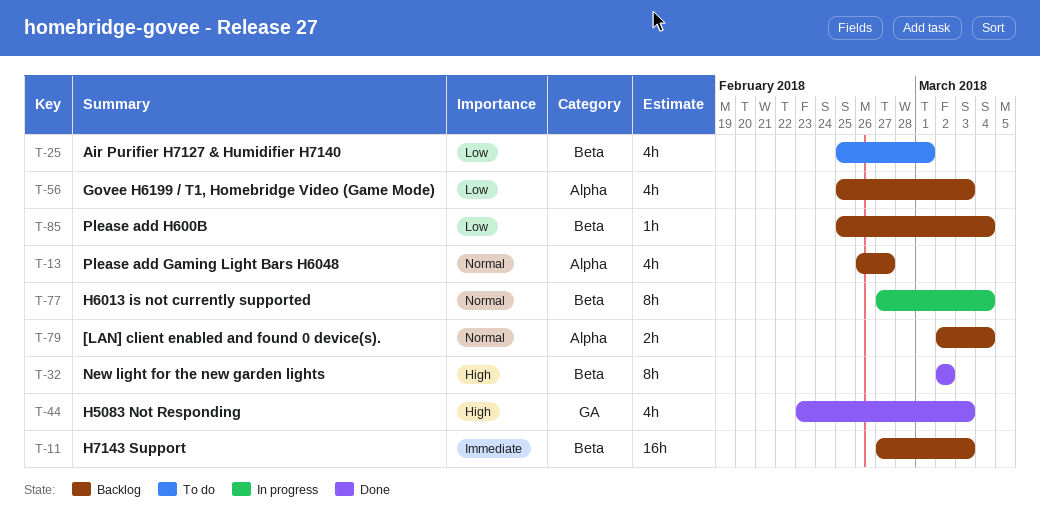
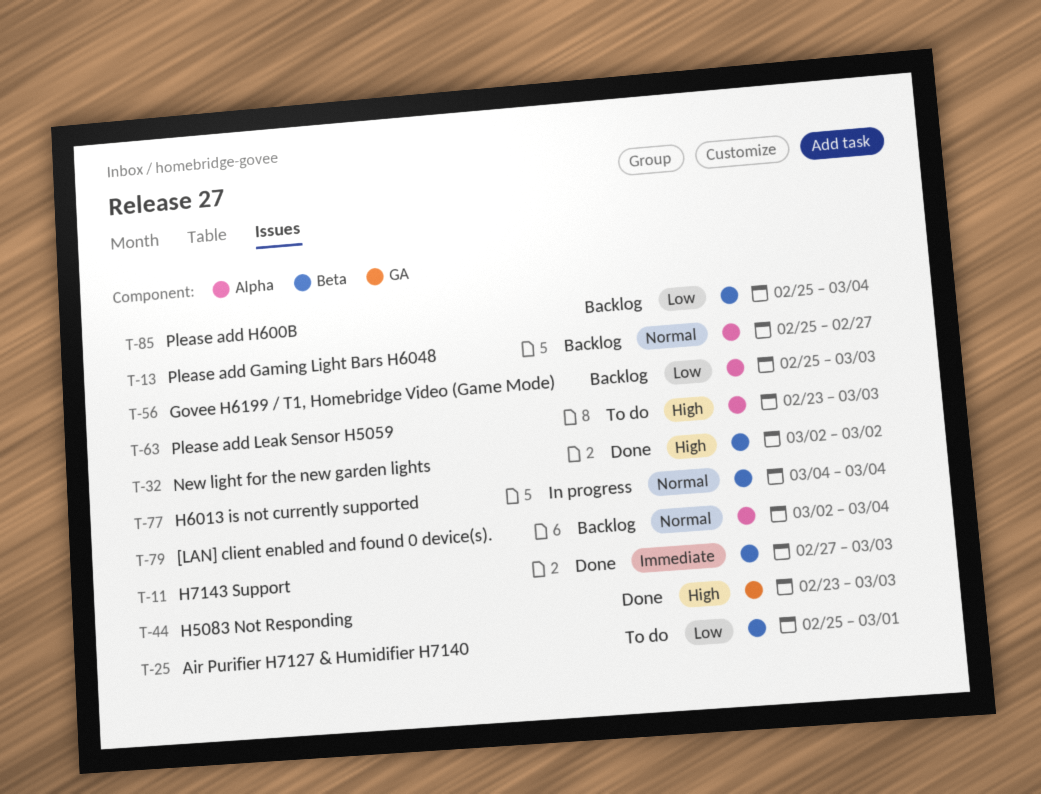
T-11, status: Backlog -> Done
T-13, start: Feb 26 -> Feb 25
T-63: none -> present
T-77, start: Feb 27 -> Mar 4

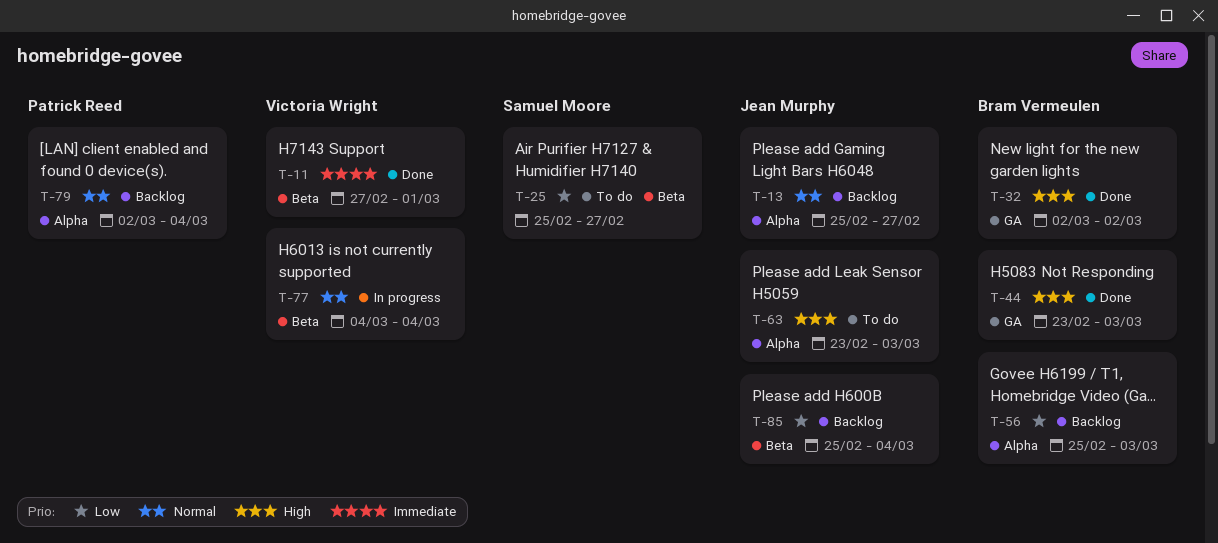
T-11, due: Mar 3 -> Mar 1
T-25, due: Mar 1 -> Feb 27
T-32, label: Beta -> GA

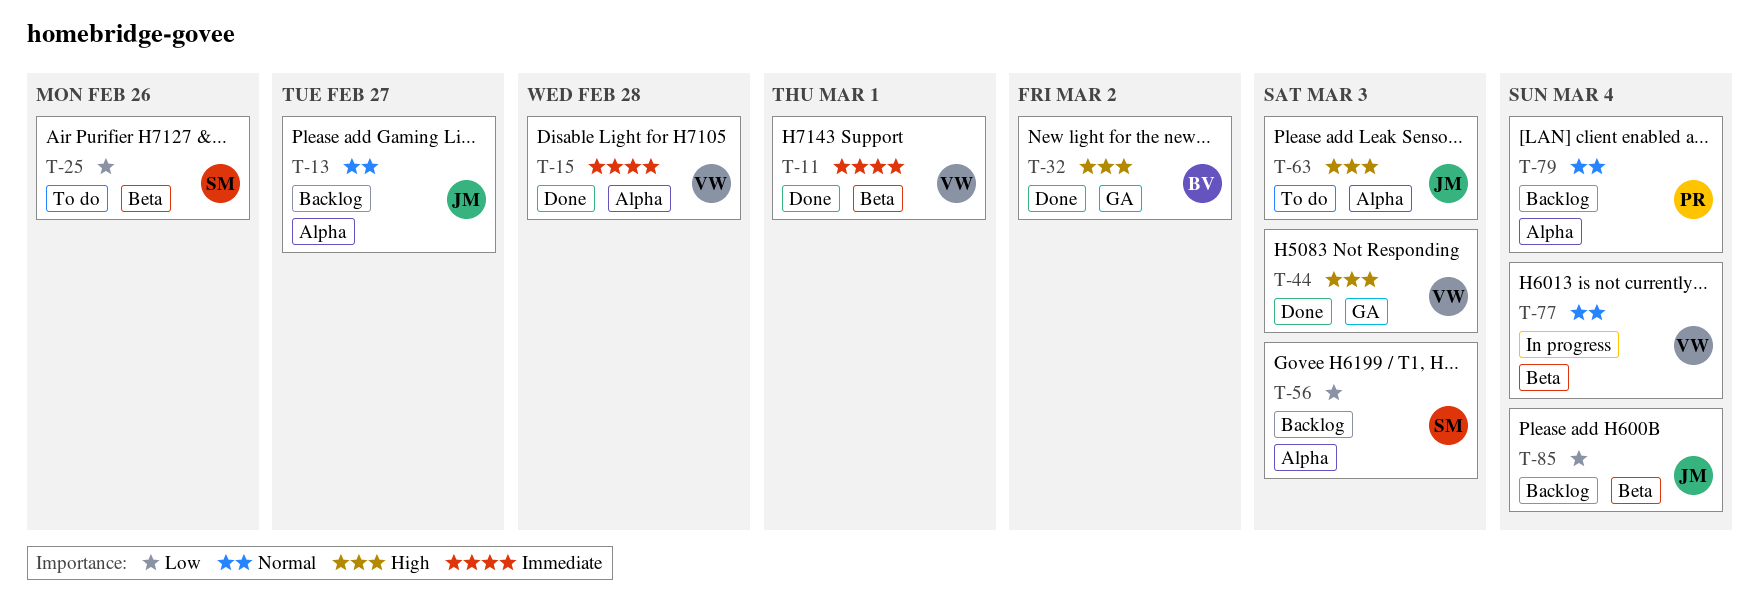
T-15: none -> present
T-25, due: Feb 27 -> Feb 26
T-44, owner: Bram Vermeulen -> Victoria Wright
T-56, owner: Bram Vermeulen -> Samuel Moore

